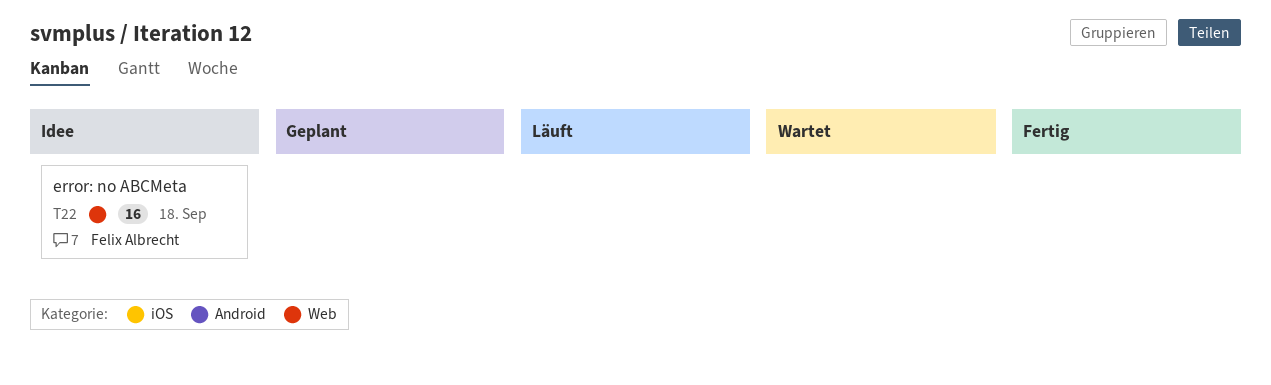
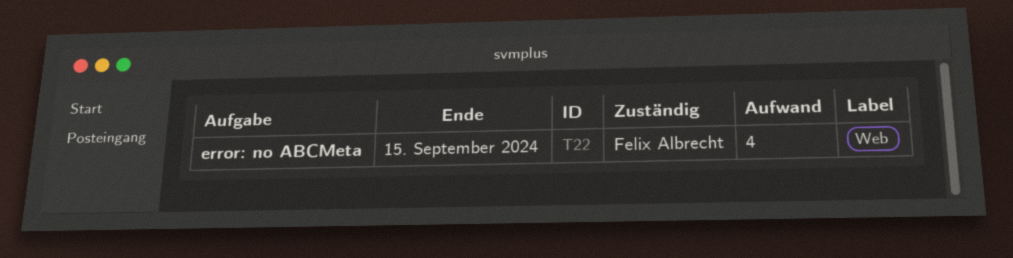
T22, estimate: 16 -> 4
T22, due: Sep 18 -> Sep 15

